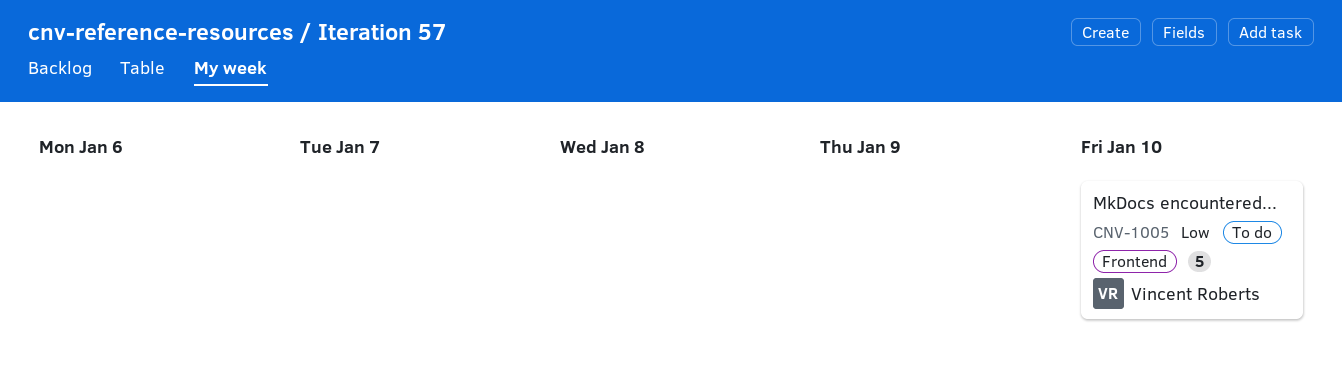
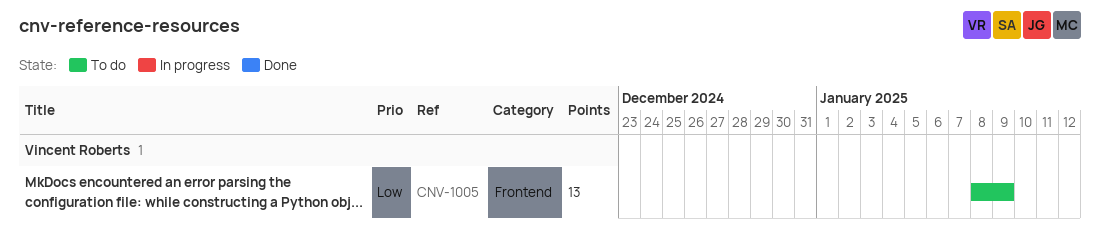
CNV-1005, estimate: 5 -> 13
CNV-1005, due: Jan 10 -> Jan 9

